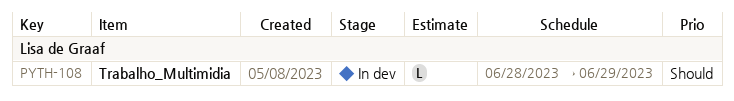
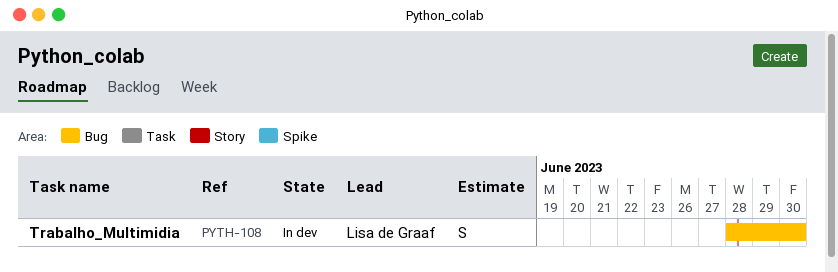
PYTH-108, estimate: L -> S
PYTH-108, due: Jun 29 -> Jun 30

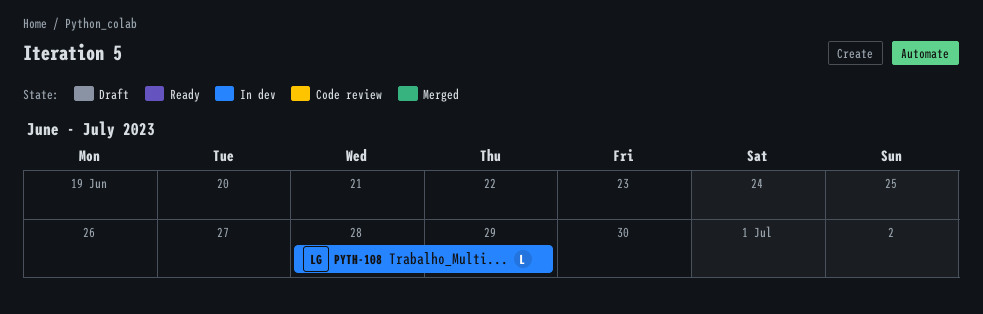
PYTH-108, estimate: S -> L
PYTH-108, due: Jun 30 -> Jun 29

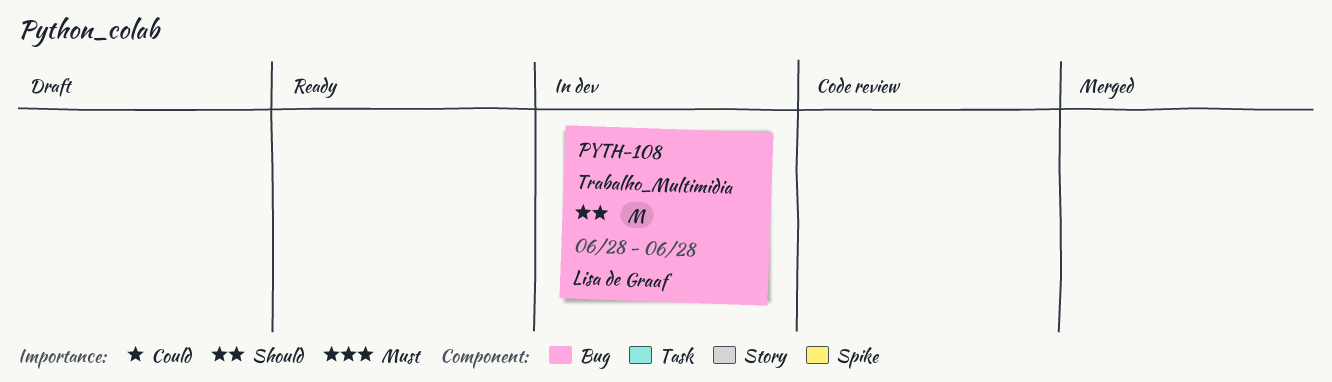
PYTH-108, estimate: L -> M
PYTH-108, due: Jun 29 -> Jun 28

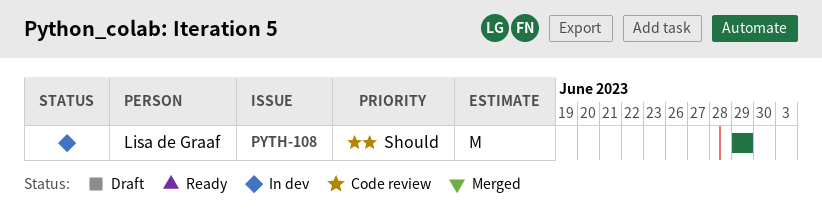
PYTH-108, start: Jun 28 -> Jun 29
PYTH-108, due: Jun 28 -> Jun 29

